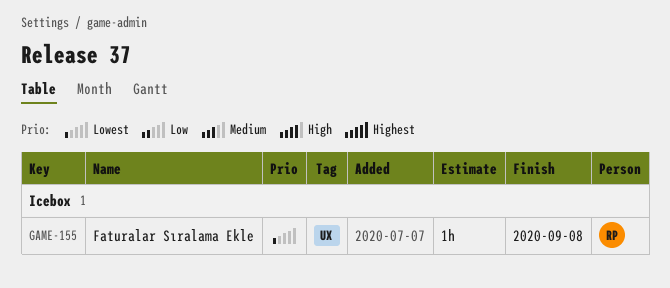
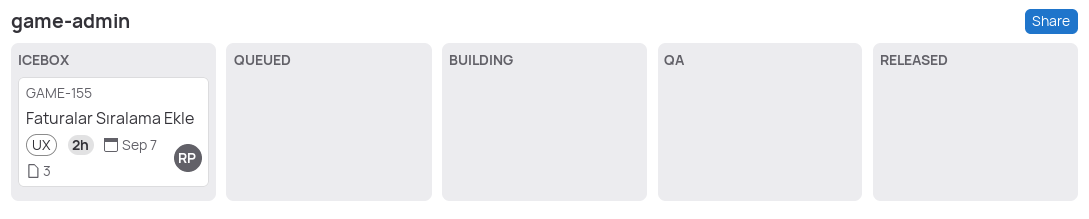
GAME-155, estimate: 1h -> 2h
GAME-155, due: Sep 8 -> Sep 7

